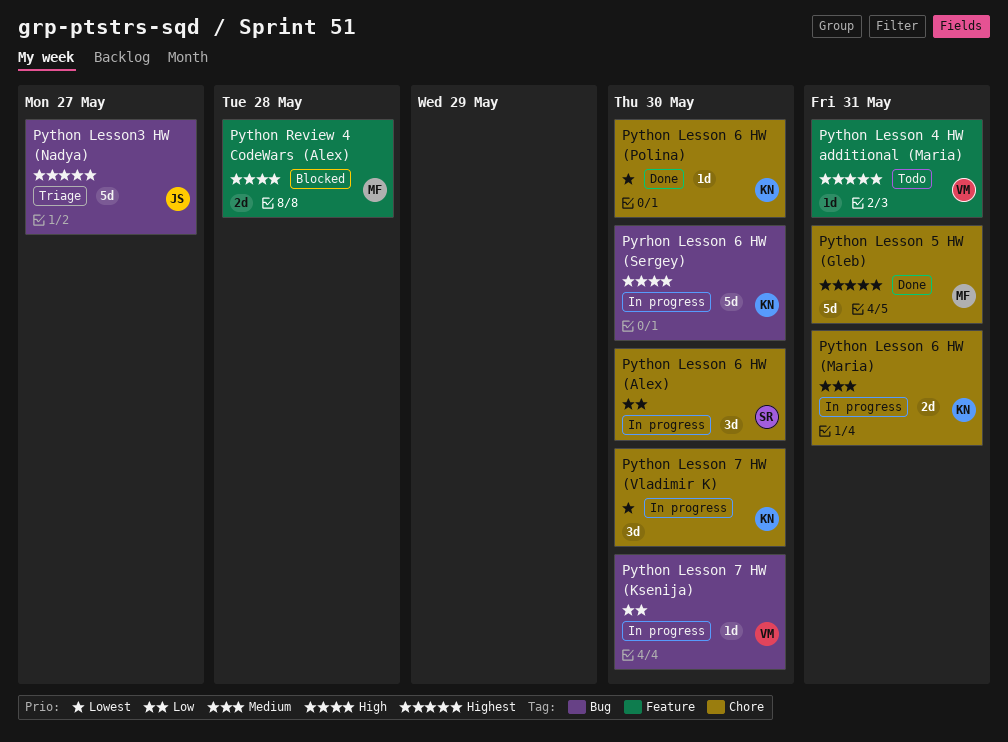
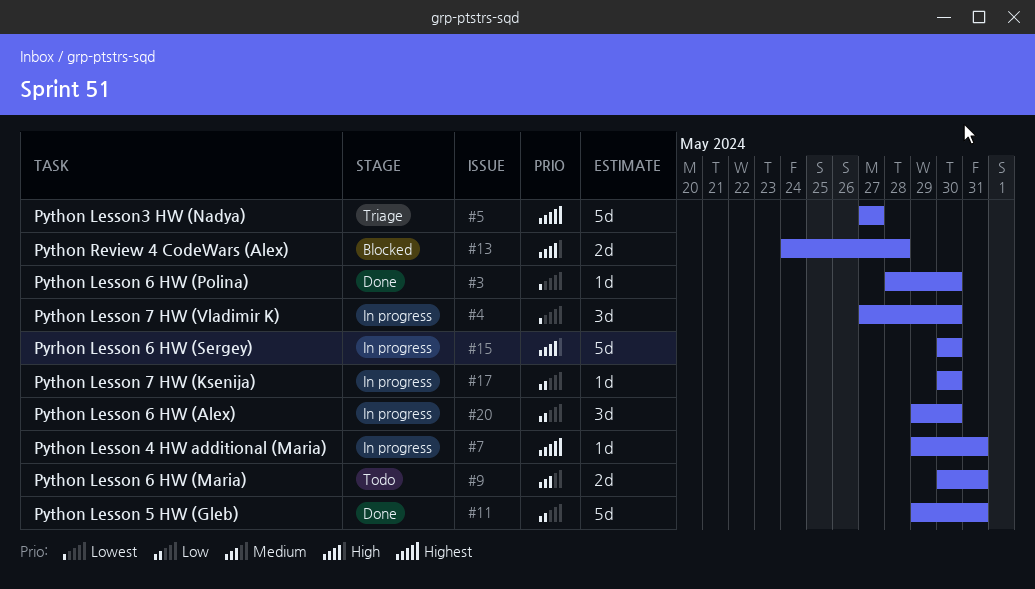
Python Lesson 4 HW additional (Maria), status: Todo -> In progress
Python Lesson 5 HW (Gleb), priority: Highest -> Low
Python Lesson 6 HW (Maria), status: In progress -> Todo

